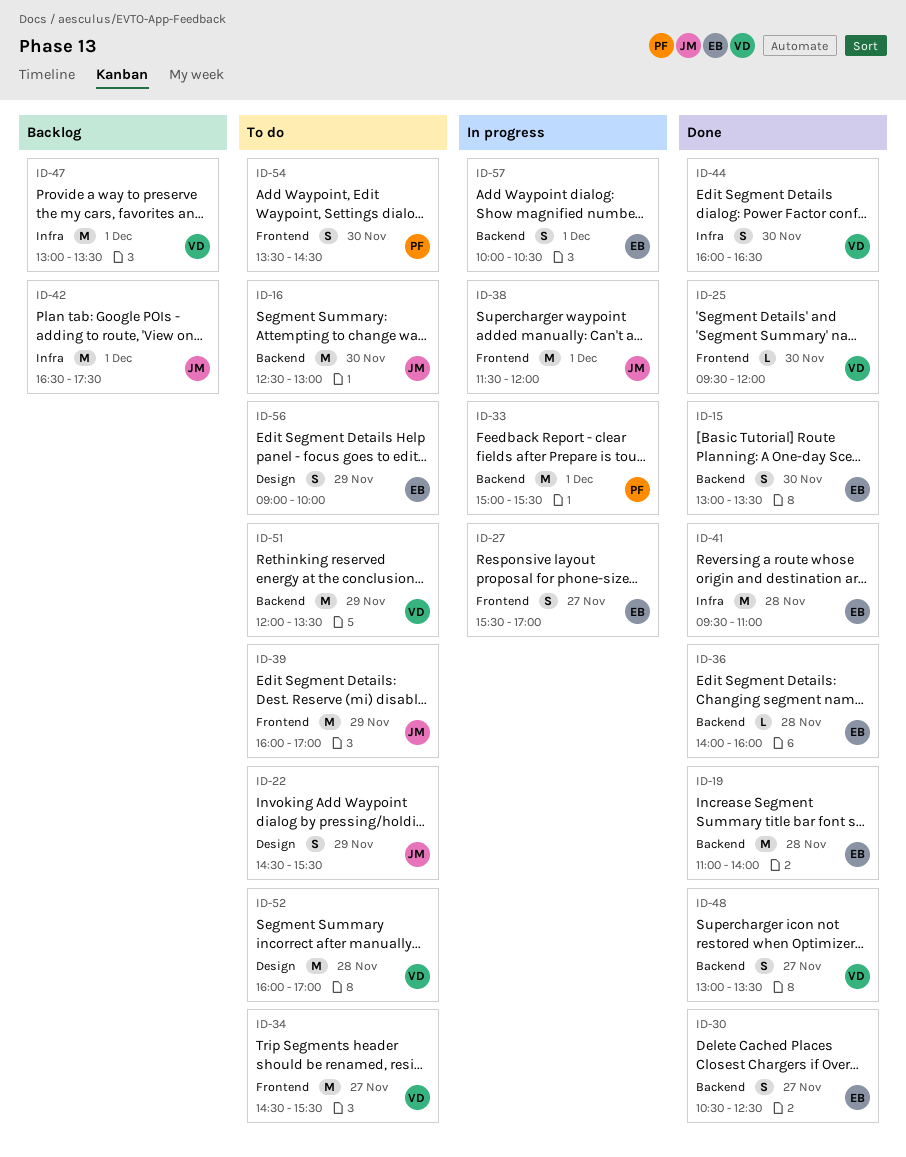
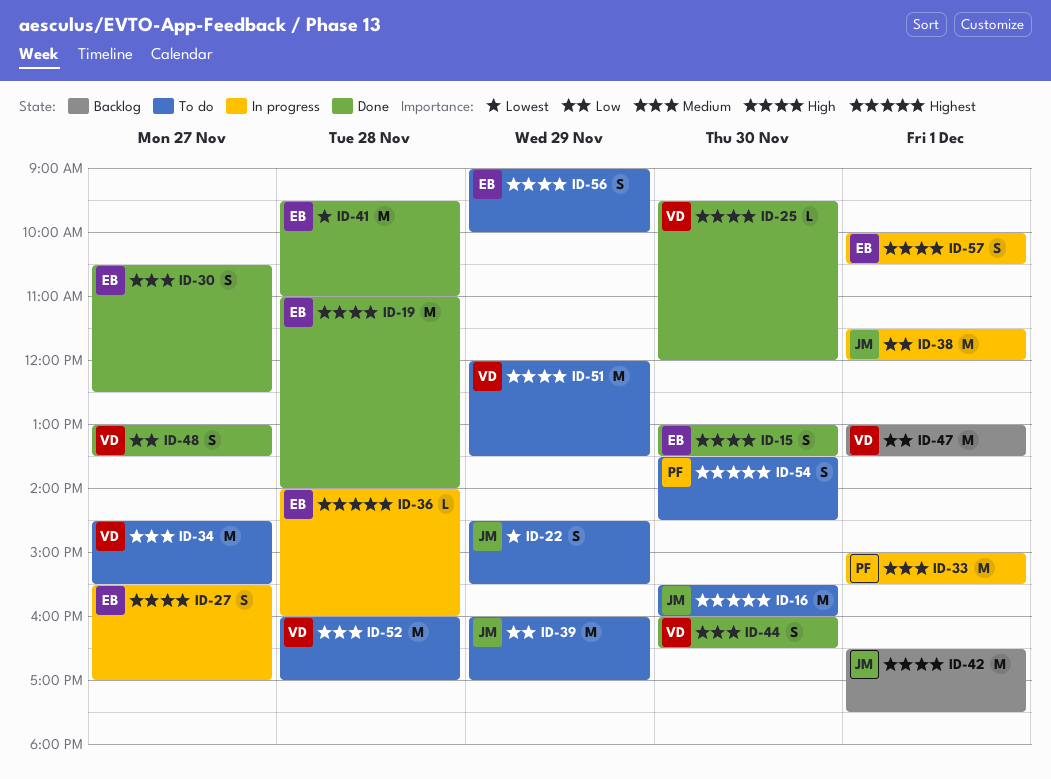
ID-16, begins: 12:30 -> 15:30
ID-16, ends: 13:00 -> 16:00
ID-36, status: Done -> In progress

